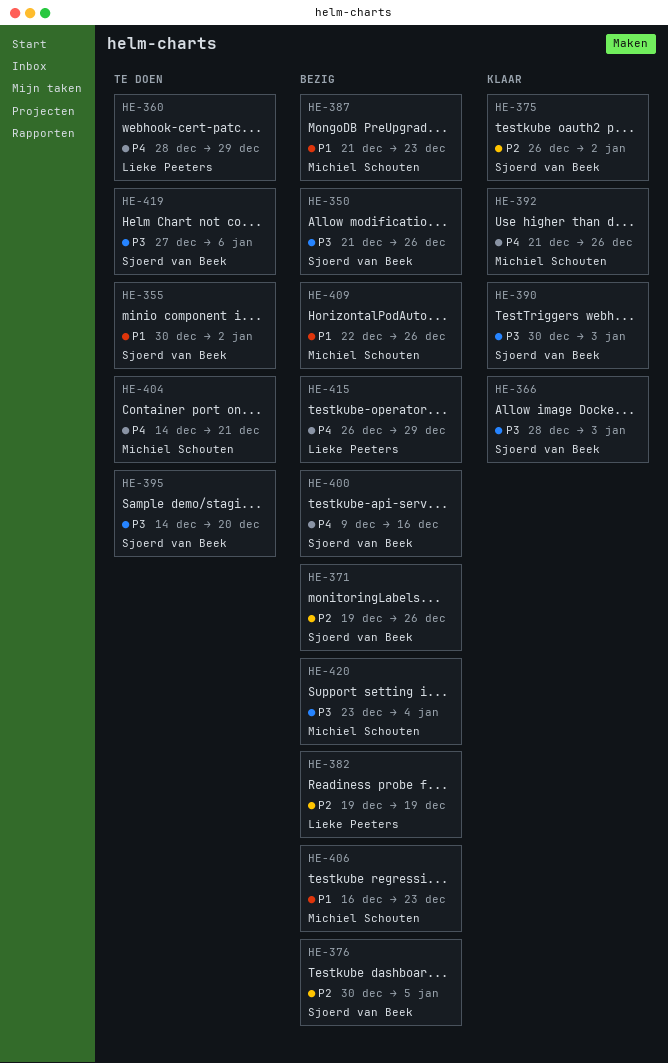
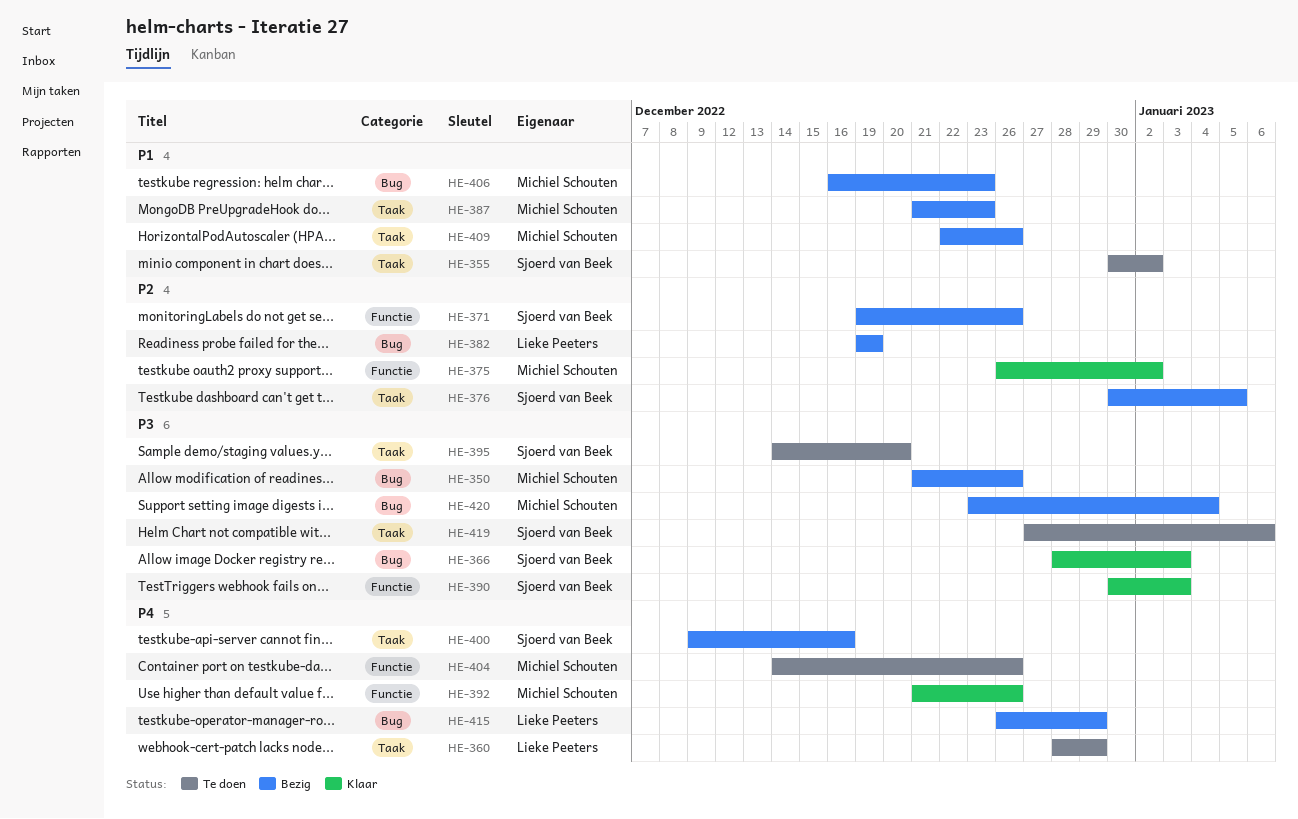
HE-350, owner: Sjoerd van Beek -> Michiel Schouten
HE-375, owner: Sjoerd van Beek -> Michiel Schouten
HE-404, due: Dec 21 -> Dec 26

